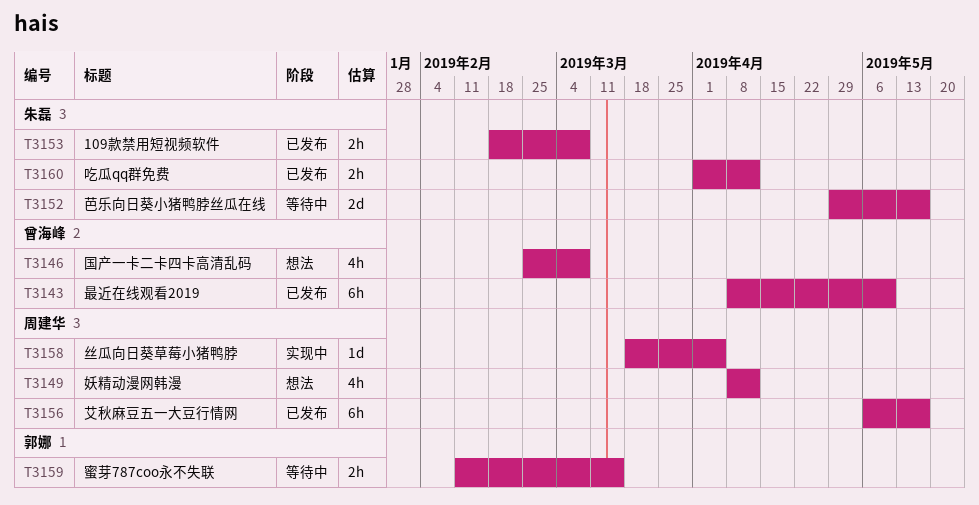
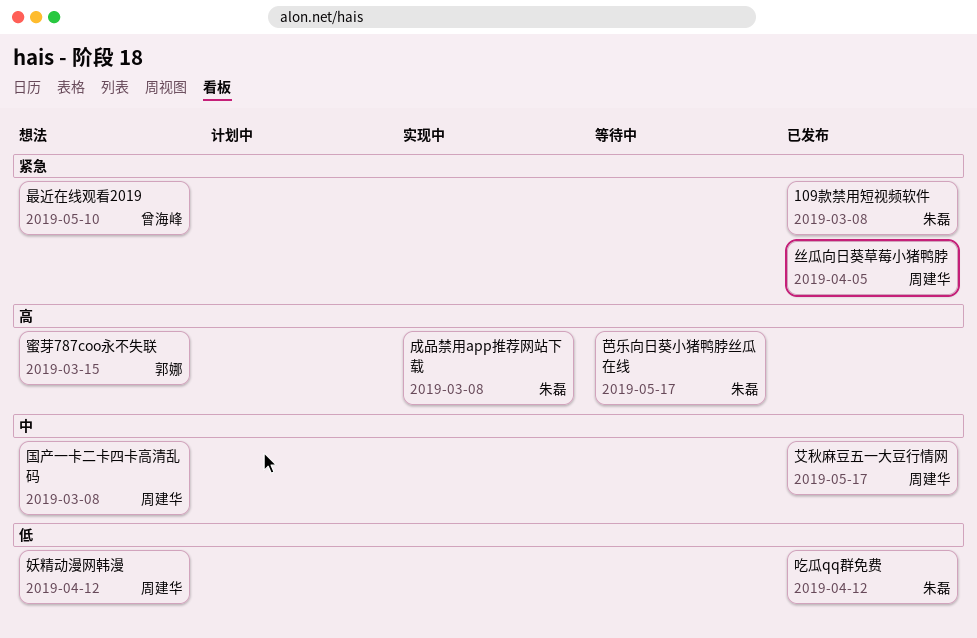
丝瓜向日葵草莓小猪鸭脖, status: 实现中 -> 已发布
国产一卡二卡四卡高清乱码, owner: 曾海峰 -> 周建华
成品禁用app推荐网站下载: none -> present
最近在线观看2019, status: 已发布 -> 想法
蜜芽787coo永不失联, status: 等待中 -> 想法

